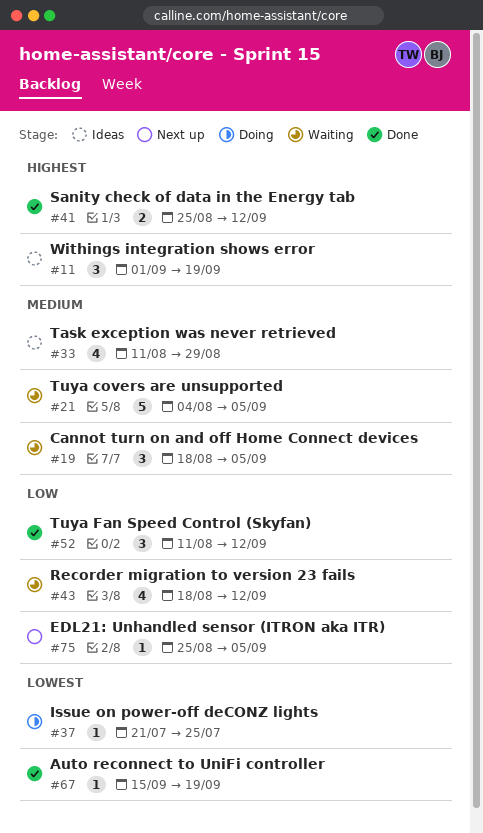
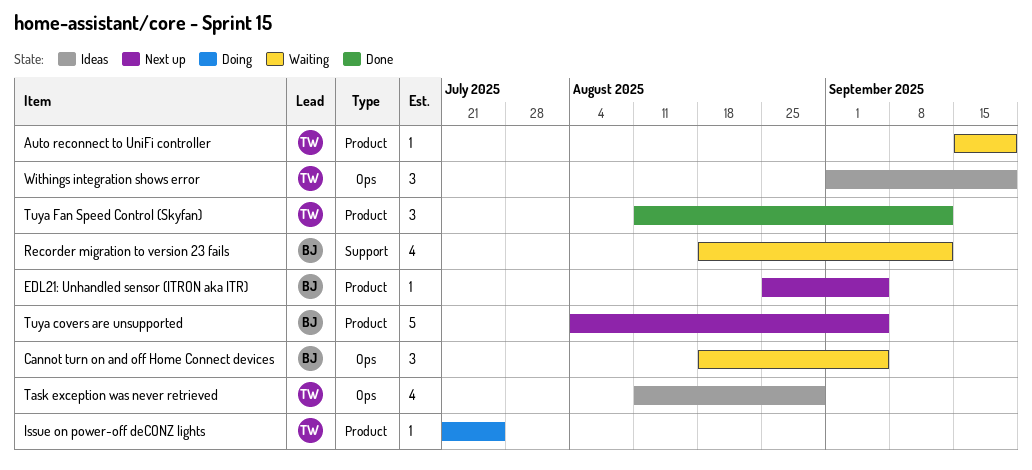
Auto reconnect to UniFi controller, status: Done -> Waiting
Sanity check of data in the Energy tab: present -> none
Tuya covers are unsupported, status: Waiting -> Next up

